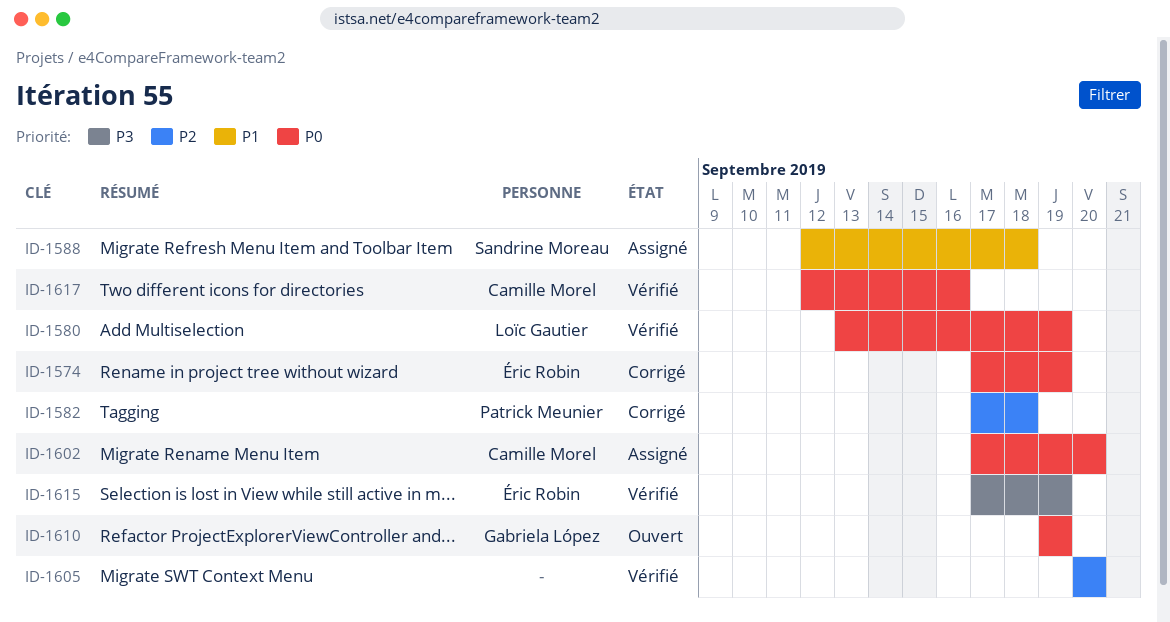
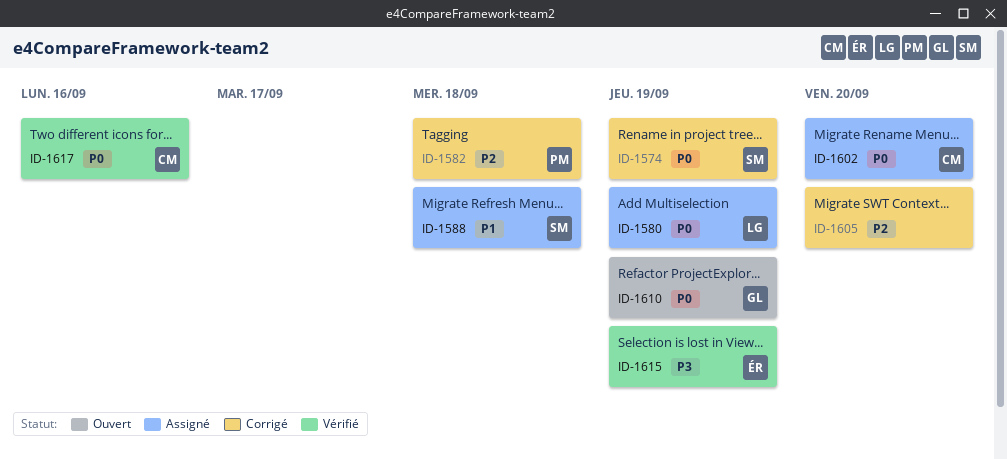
ID-1574, owner: Éric Robin -> Sandrine Moreau
ID-1580, status: Vérifié -> Assigné
ID-1605, status: Vérifié -> Corrigé

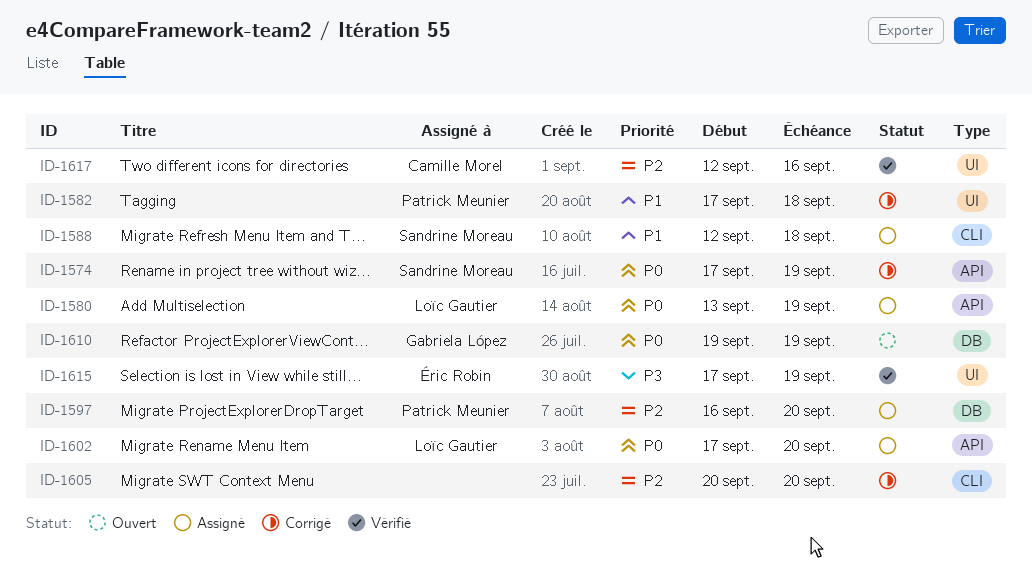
ID-1582, priority: P2 -> P1
ID-1597: none -> present
ID-1602, owner: Camille Morel -> Loïc Gautier
ID-1617, priority: P0 -> P2

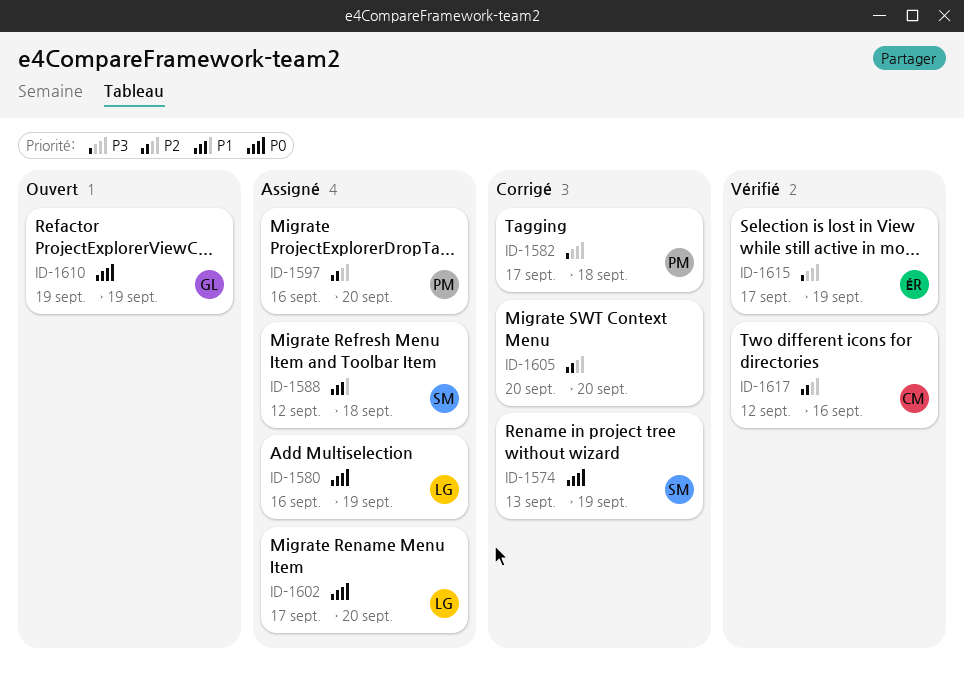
ID-1574, start: Sep 17 -> Sep 13
ID-1580, start: Sep 13 -> Sep 16
ID-1582, priority: P1 -> P3

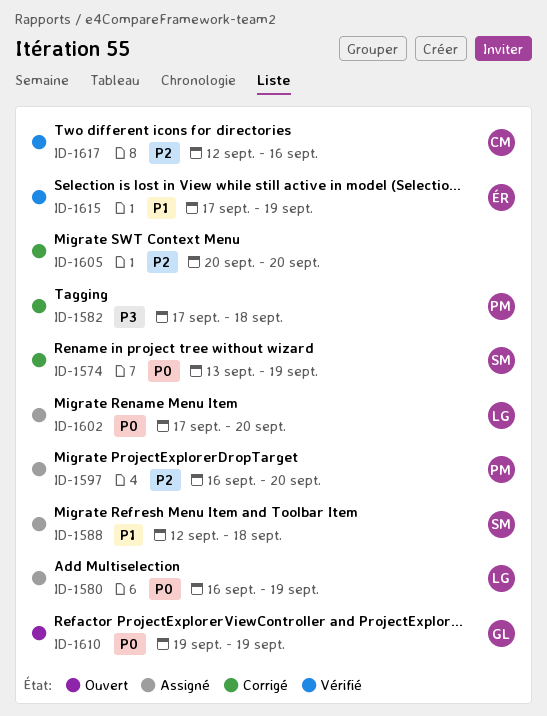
ID-1615, priority: P3 -> P1

